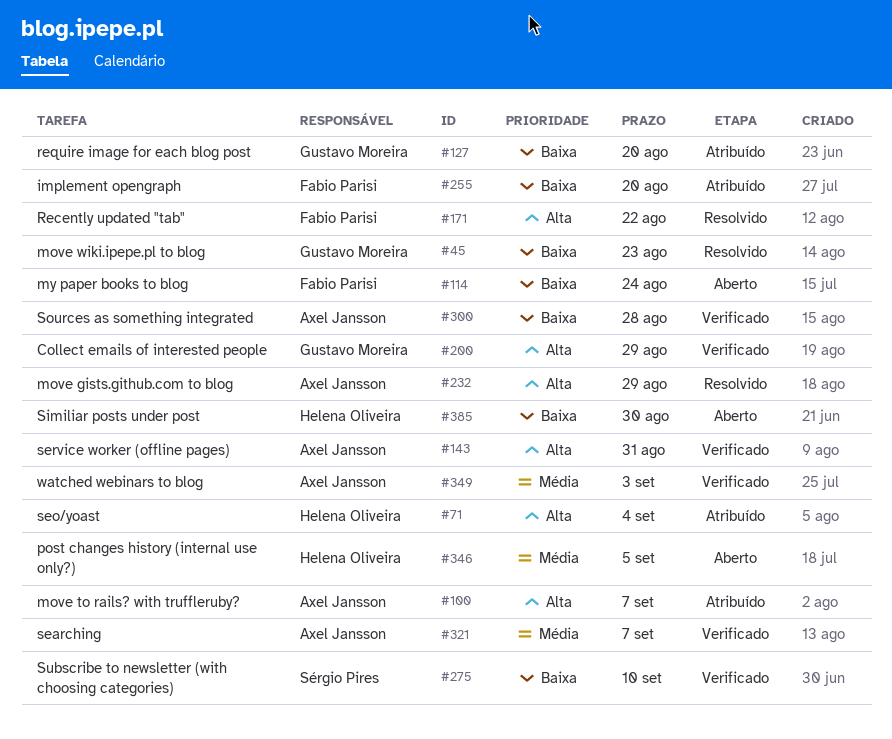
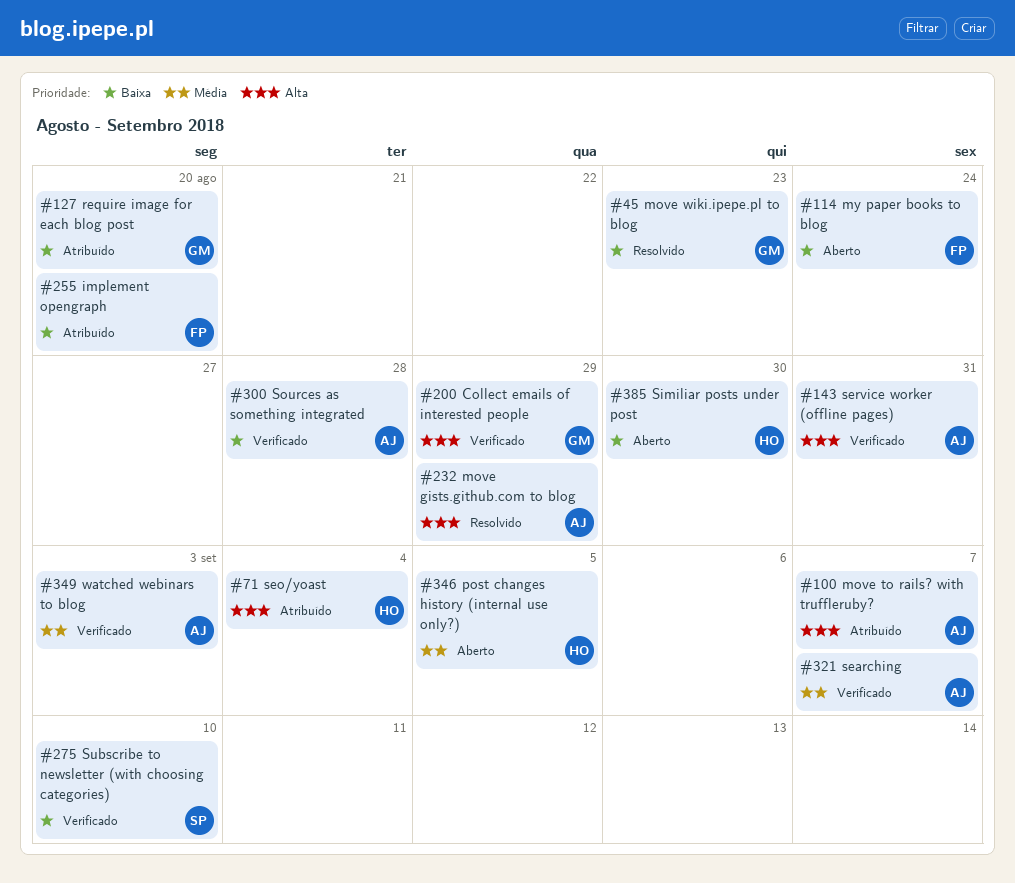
#171: present -> none

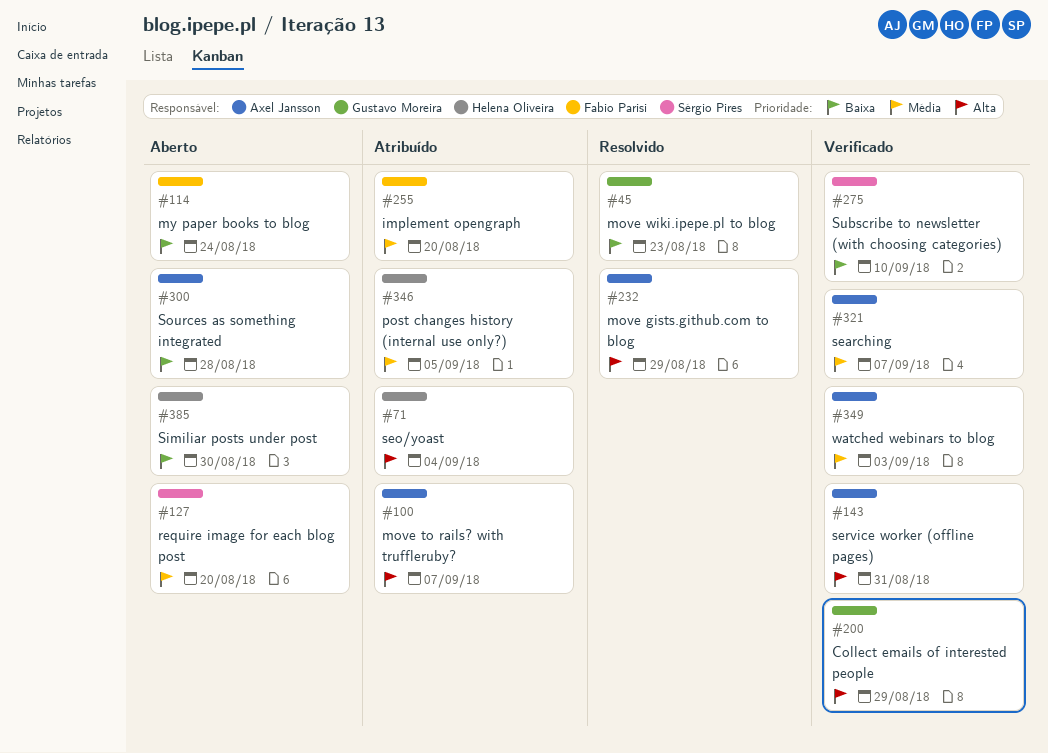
#127, status: Atribuído -> Aberto
#127, owner: Gustavo Moreira -> Sérgio Pires
#127, priority: Baixa -> Média
#255, priority: Baixa -> Média
#300, status: Verificado -> Aberto
#346, status: Aberto -> Atribuído

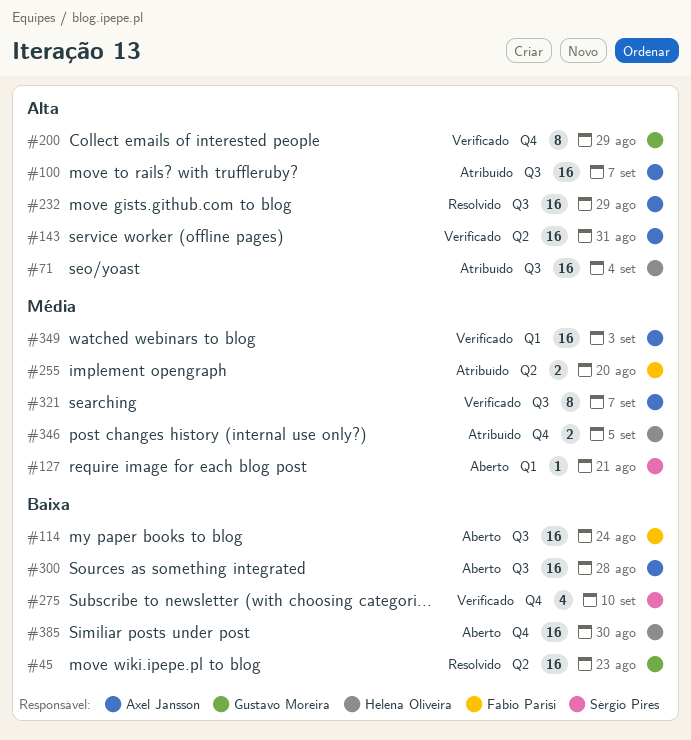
#127, due: Aug 20 -> Aug 21

